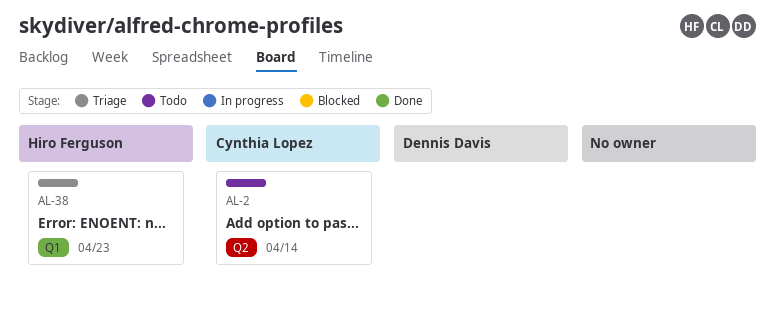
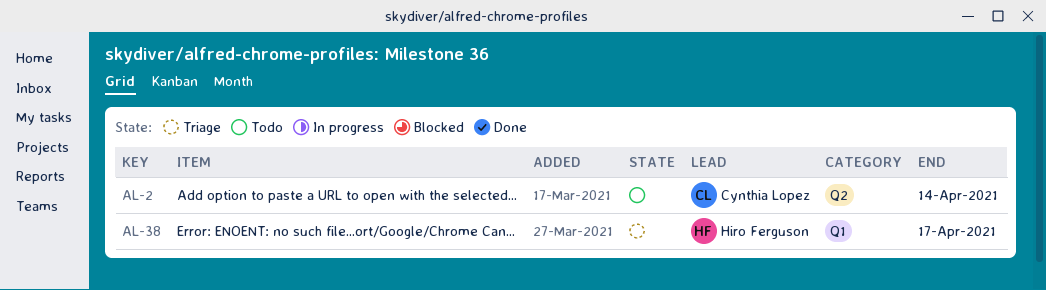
AL-38, due: Apr 23 -> Apr 17

